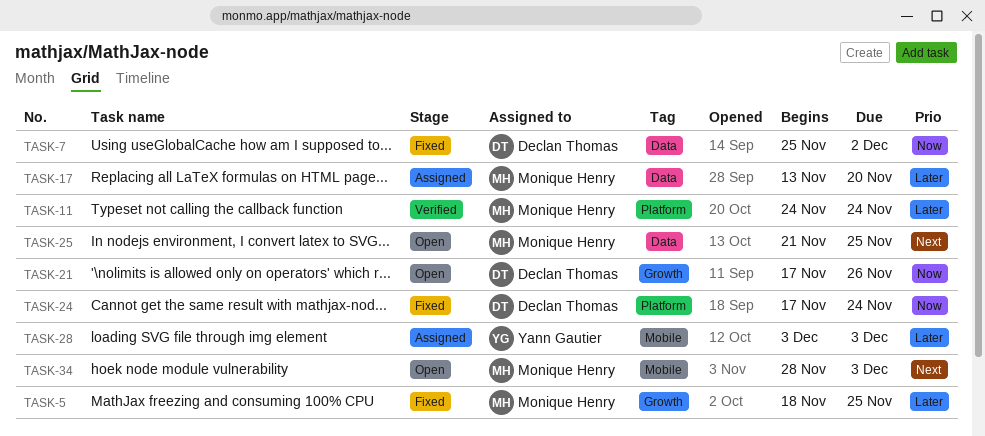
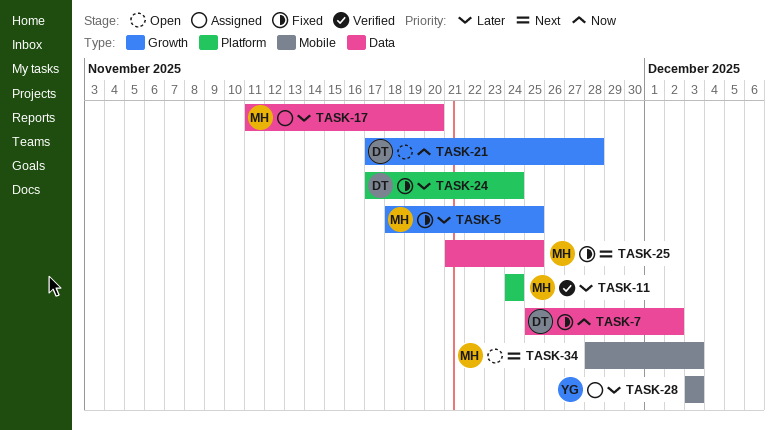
TASK-17, start: Nov 13 -> Nov 11
TASK-21, due: Nov 26 -> Nov 28
TASK-24, priority: Now -> Later
TASK-25, status: Open -> Fixed

